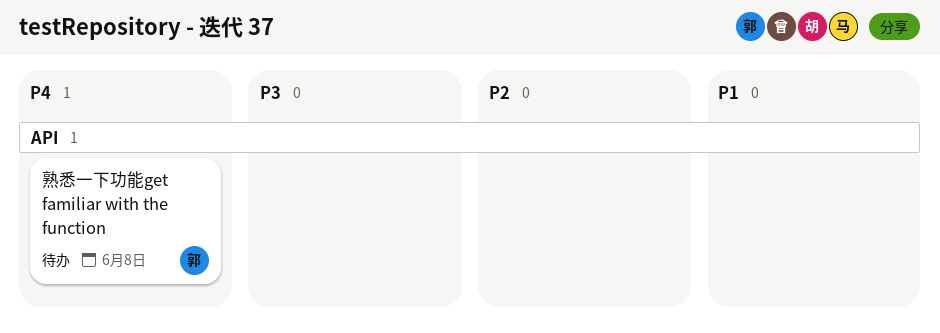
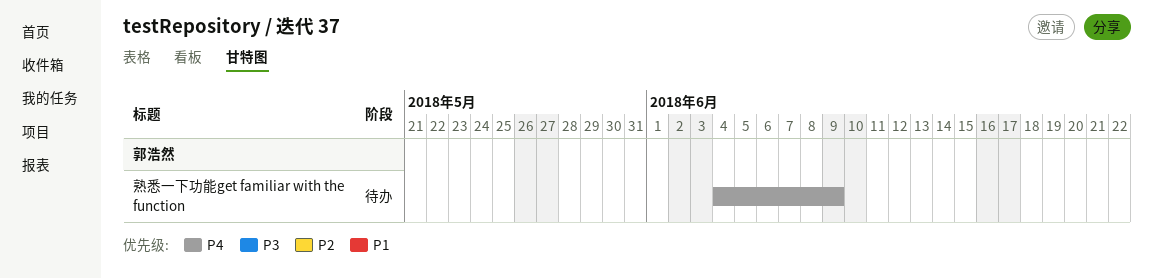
熟悉一下功能get familiar with the function, due: Jun 8 -> Jun 9

